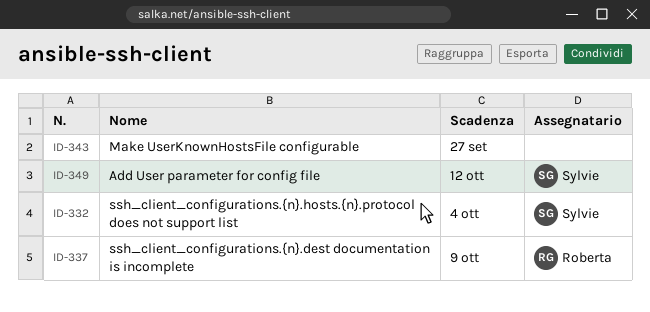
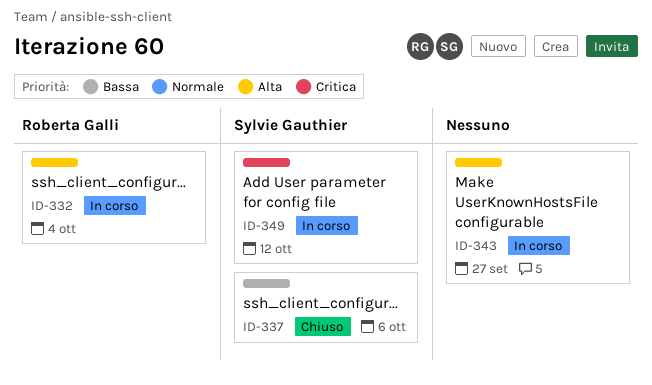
ID-332, owner: Sylvie Gauthier -> Roberta Galli
ID-337, owner: Roberta Galli -> Sylvie Gauthier
ID-337, due: Oct 9 -> Oct 6

